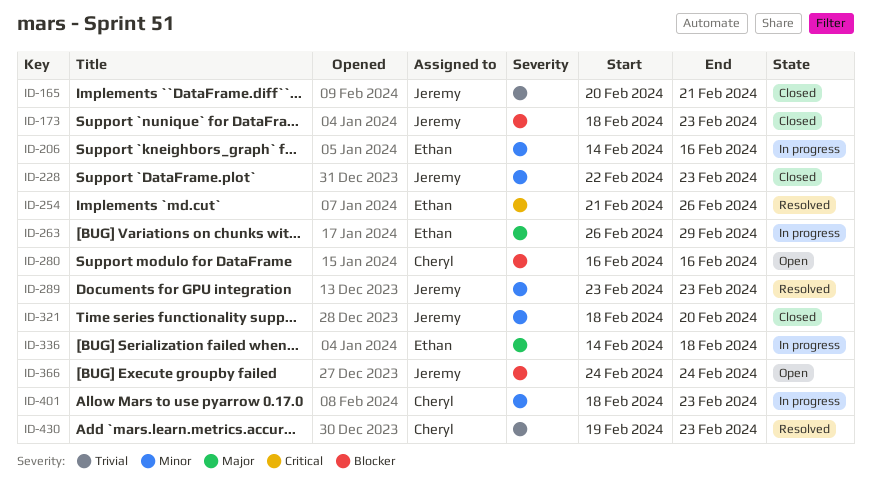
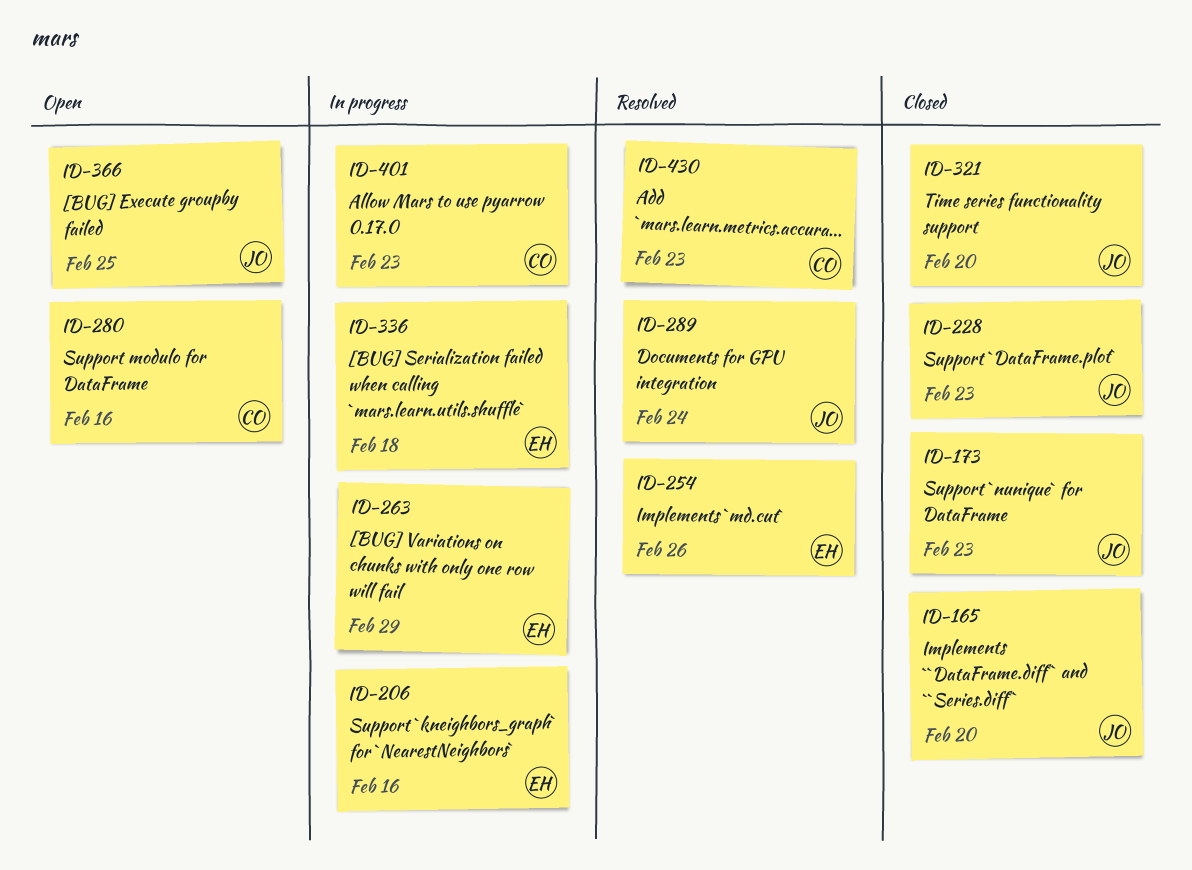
ID-165, due: Feb 21 -> Feb 20
ID-289, due: Feb 23 -> Feb 24
ID-366, due: Feb 24 -> Feb 25

